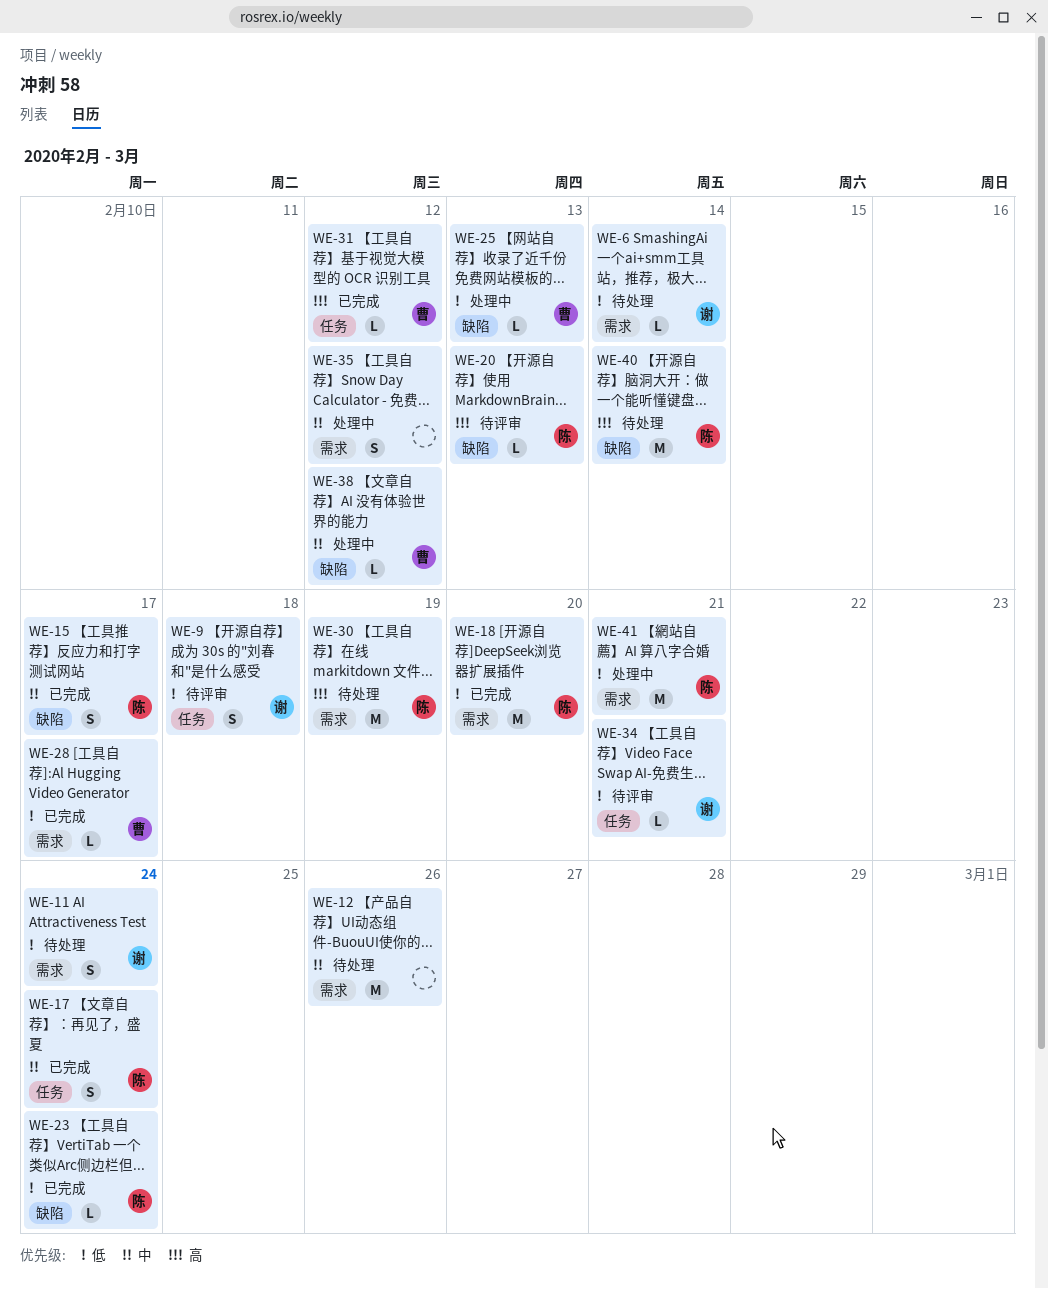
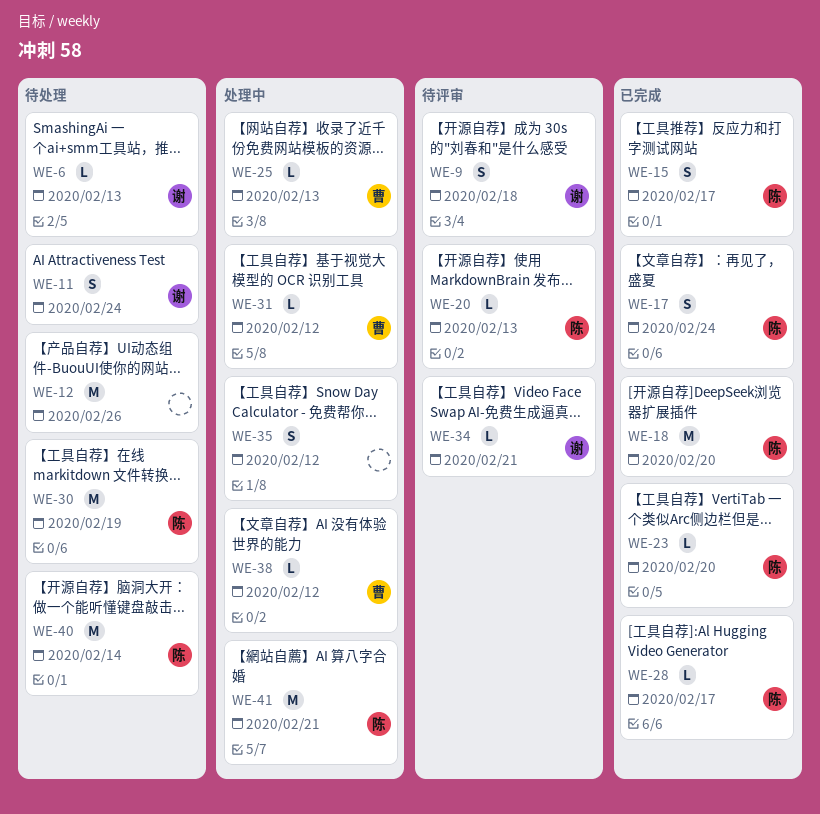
WE-6, due: Feb 14 -> Feb 13
WE-23, due: Feb 24 -> Feb 20
WE-28, owner: 曹 -> 陈
WE-31, status: 已完成 -> 处理中

